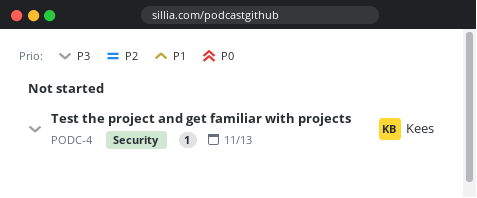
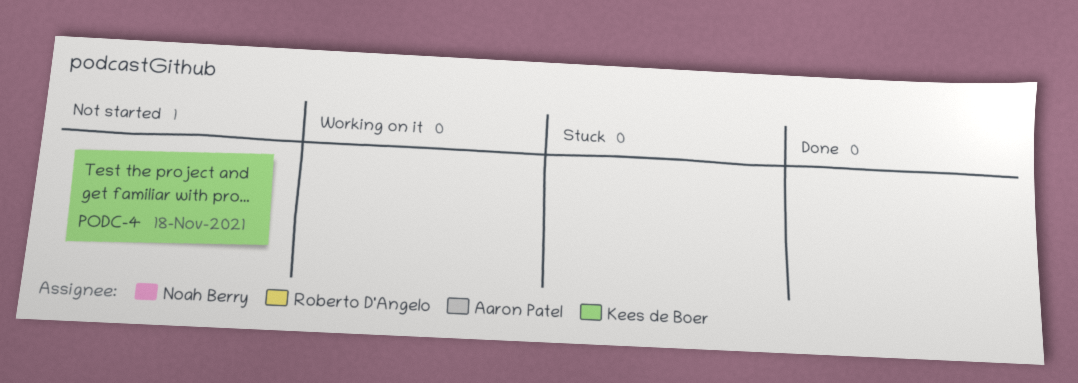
PODC-4, due: Nov 13 -> Nov 18

